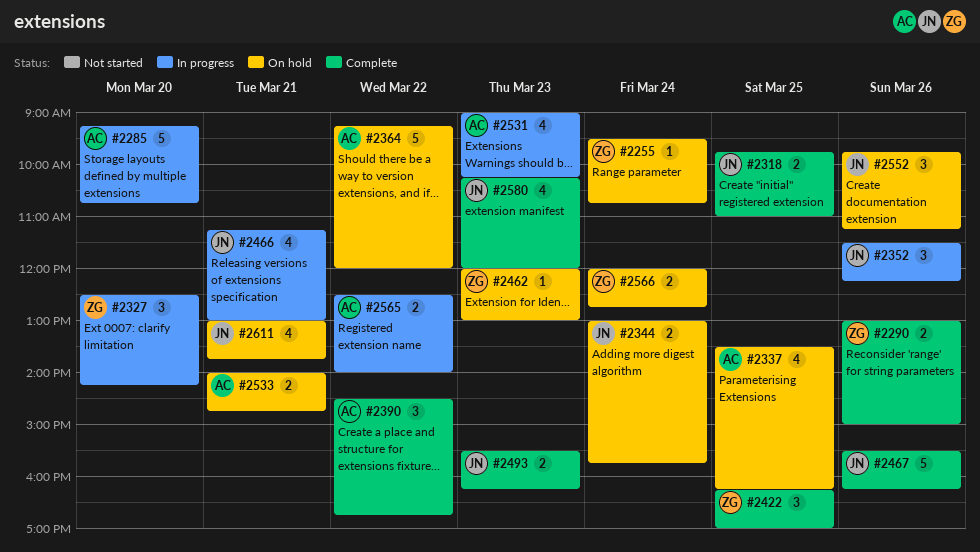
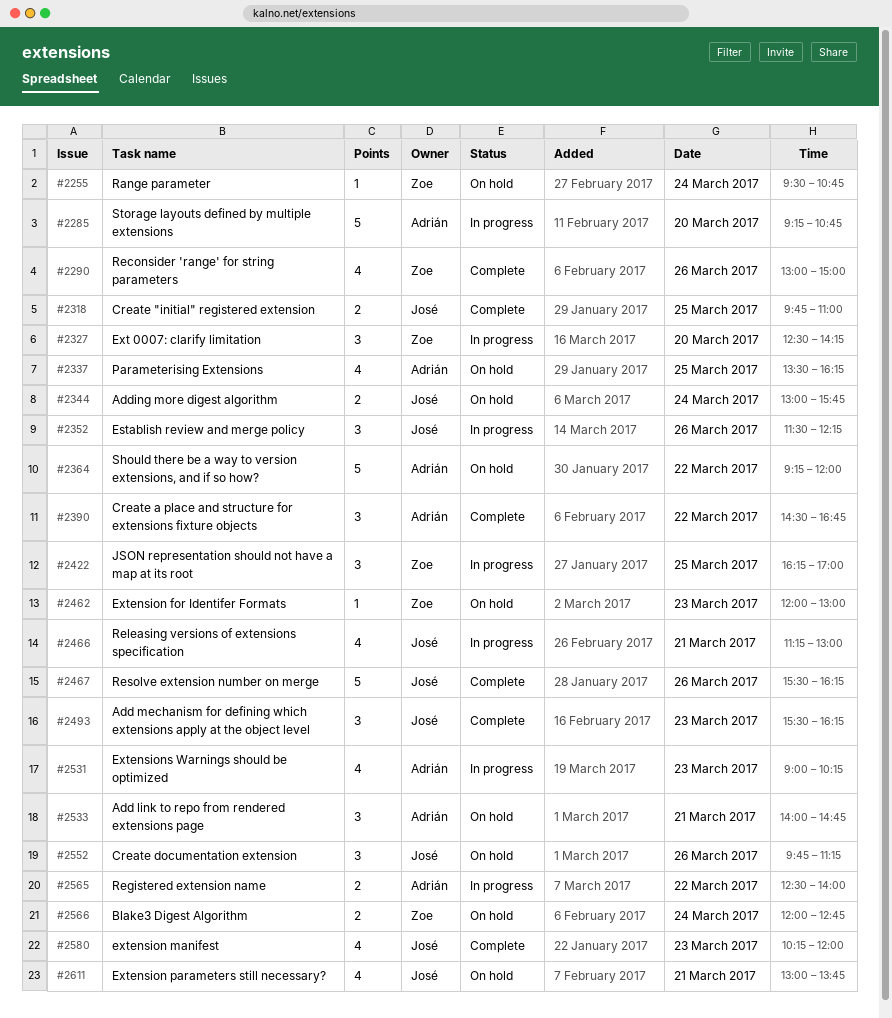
#2290, estimate: 2 -> 4
#2422, status: Complete -> In progress
#2493, estimate: 2 -> 3
#2533, estimate: 2 -> 3

